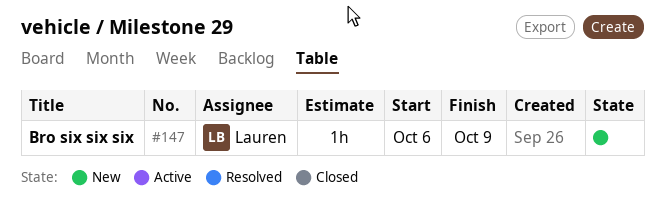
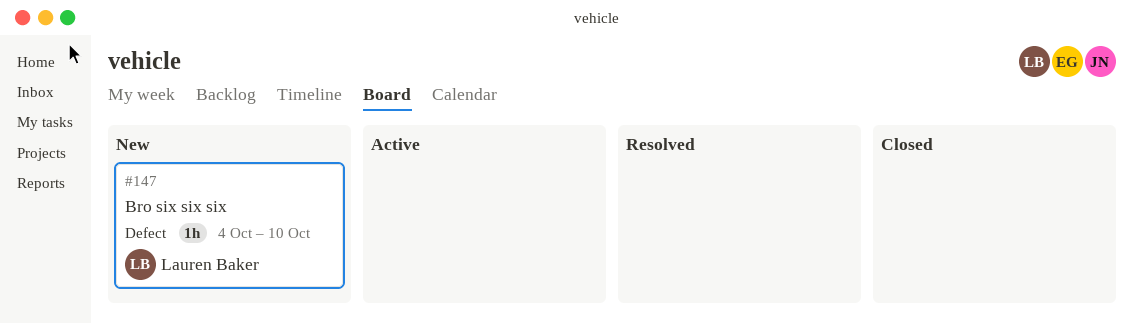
#147, start: Oct 6 -> Oct 4
#147, due: Oct 9 -> Oct 10

